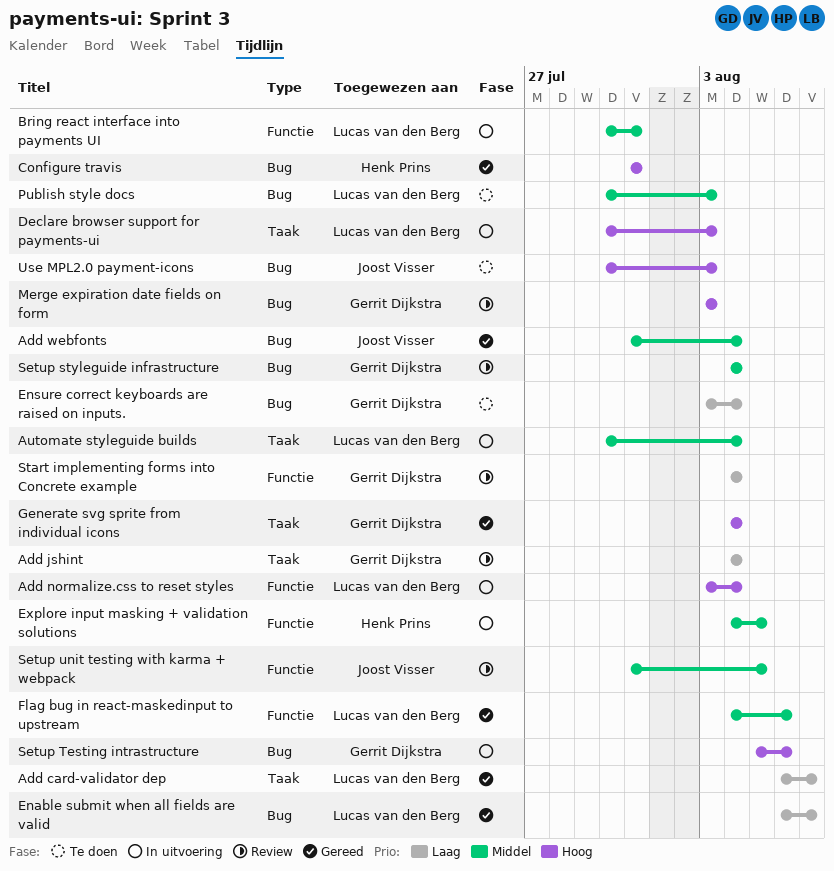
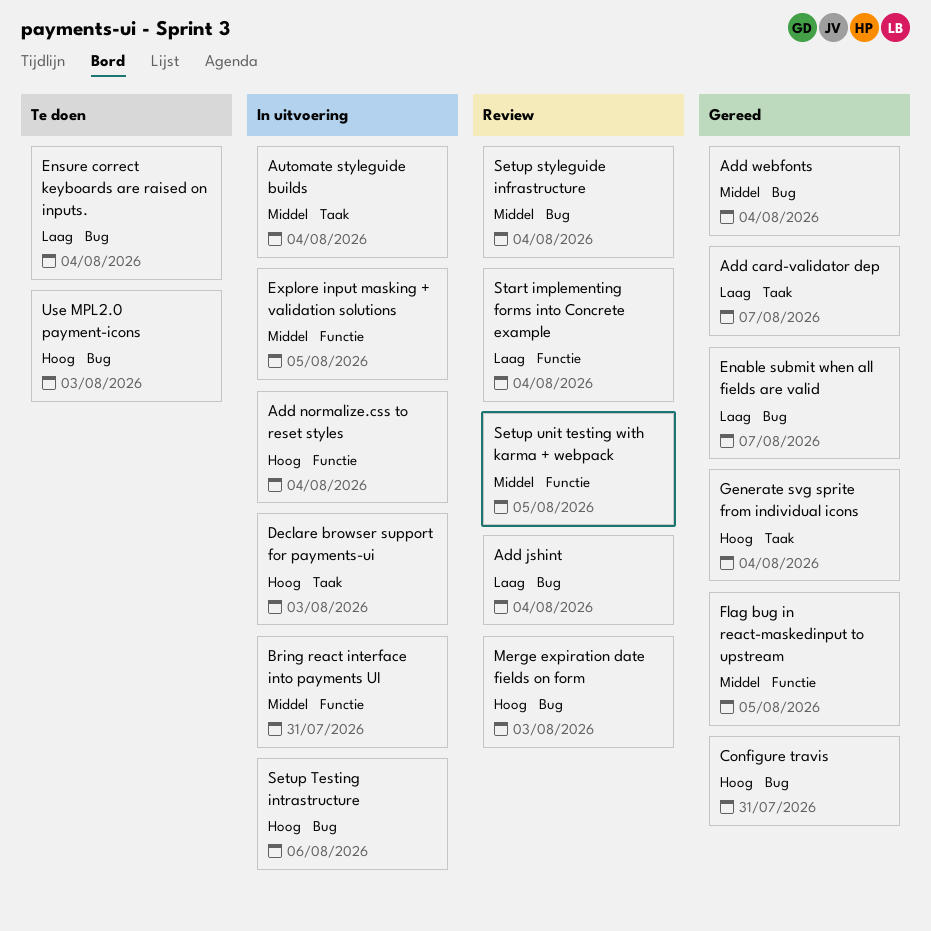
Add jshint, label: Taak -> Bug
Flag bug in react-maskedinput to upstream, due: Aug 6 -> Aug 5
Publish style docs: present -> none

